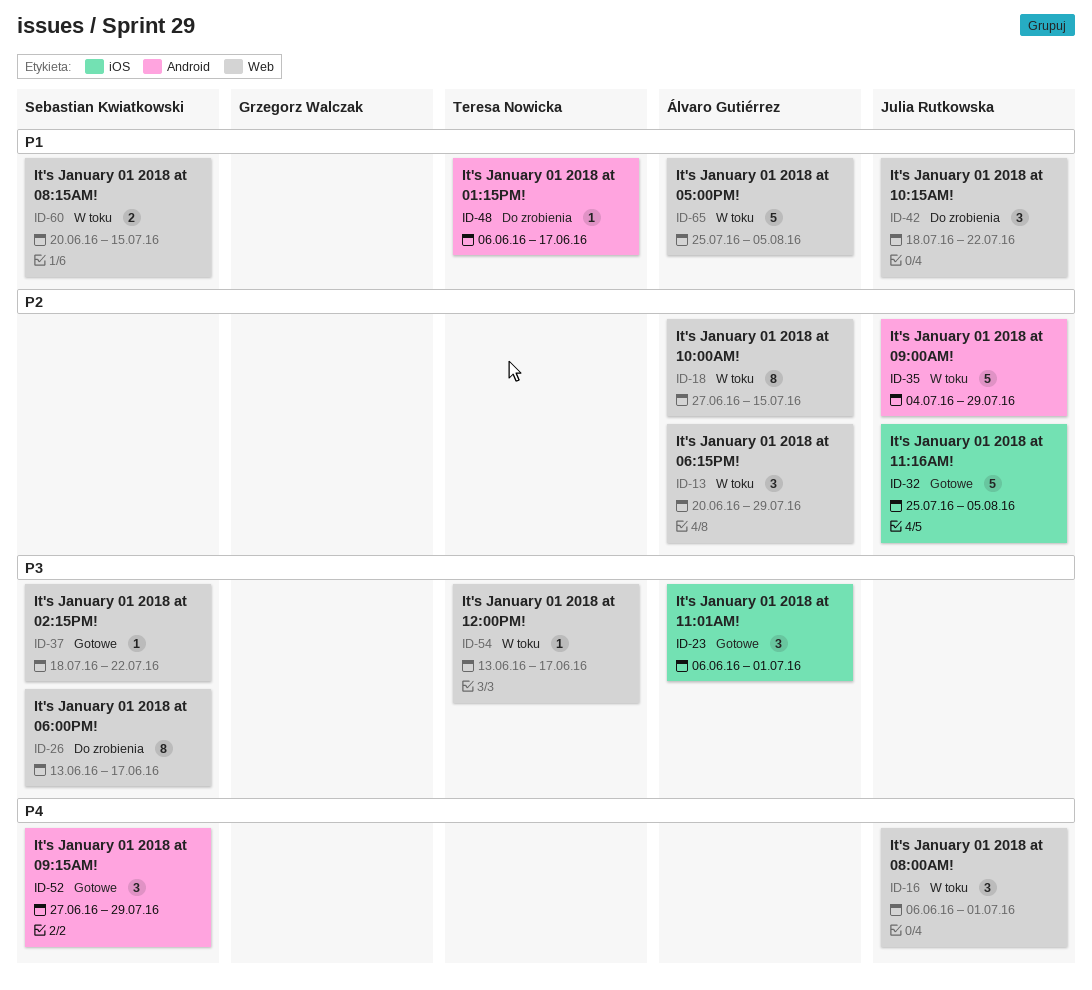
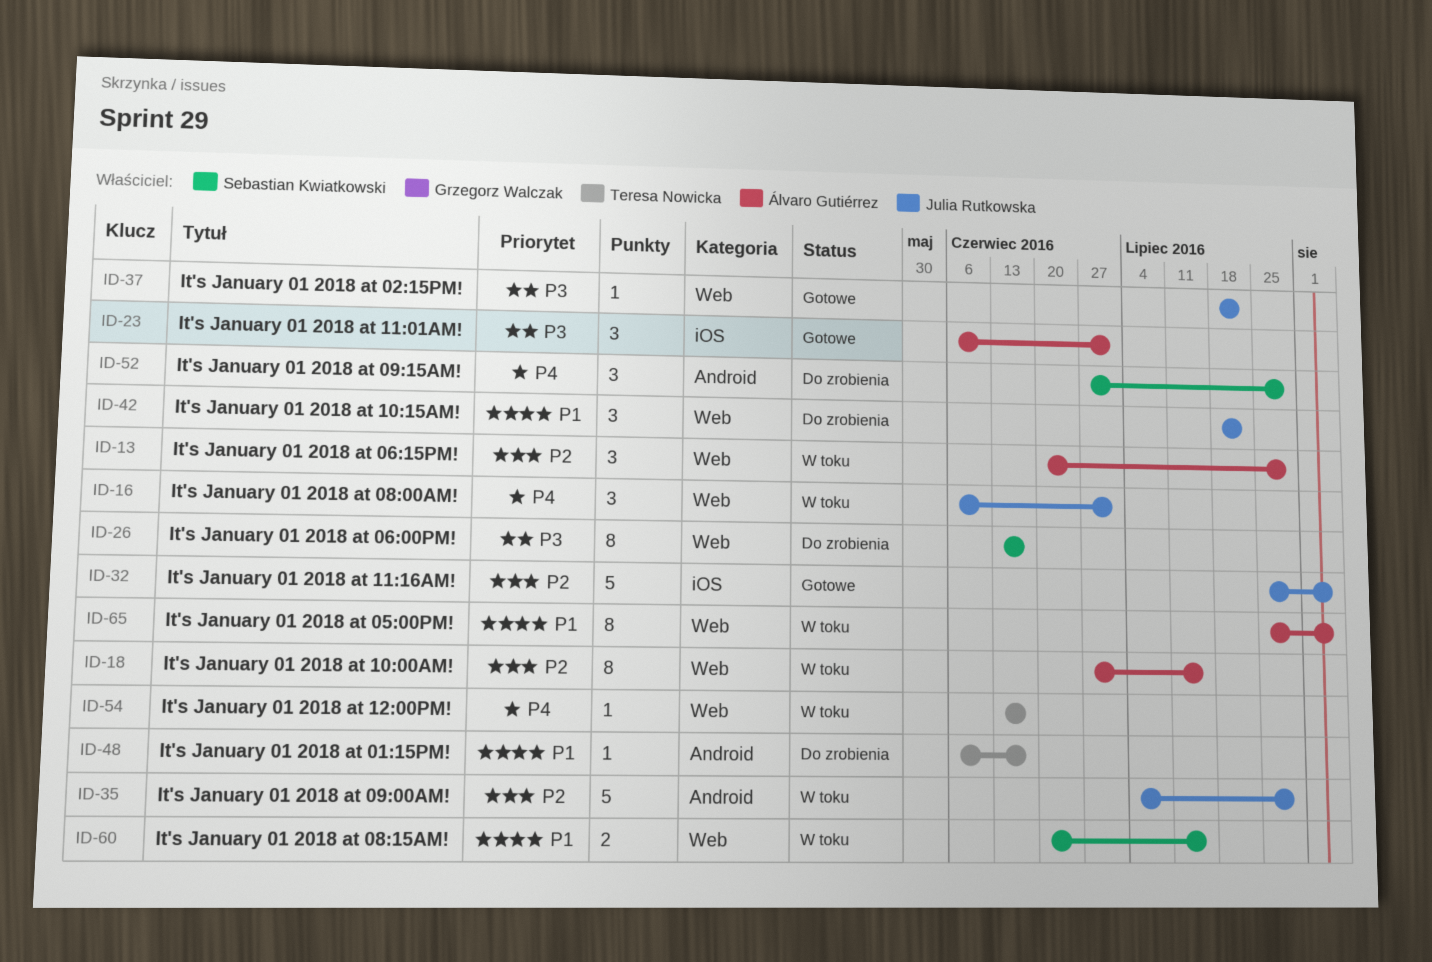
ID-37, owner: Sebastian Kwiatkowski -> Julia Rutkowska
ID-52, status: Gotowe -> Do zrobienia
ID-54, priority: P3 -> P4
ID-65, estimate: 5 -> 8

